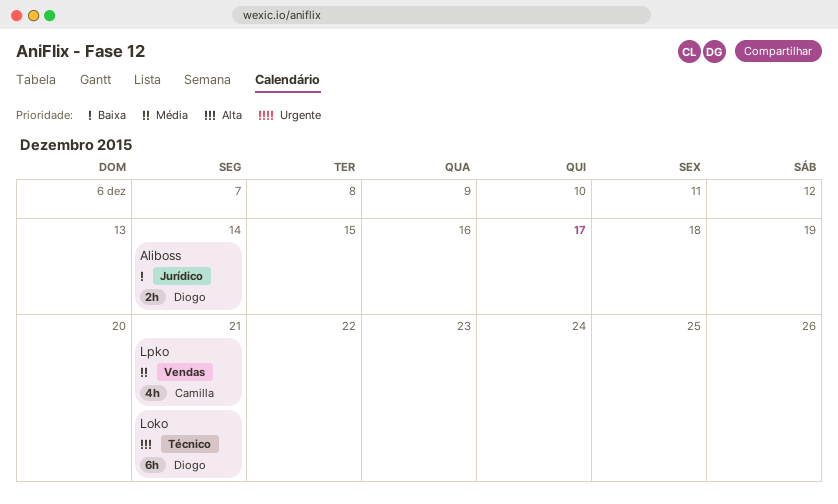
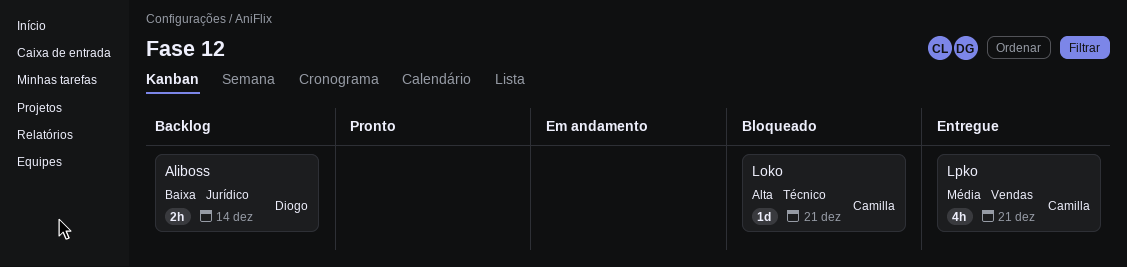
Loko, owner: Diogo -> Camilla
Loko, estimate: 6h -> 1d

